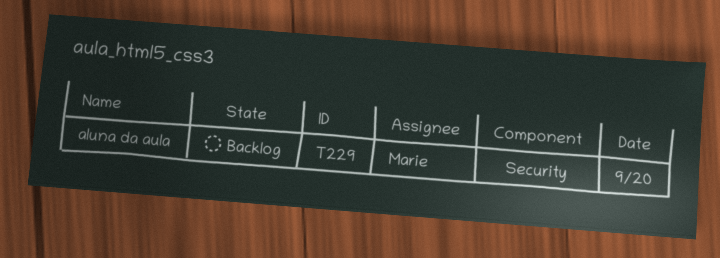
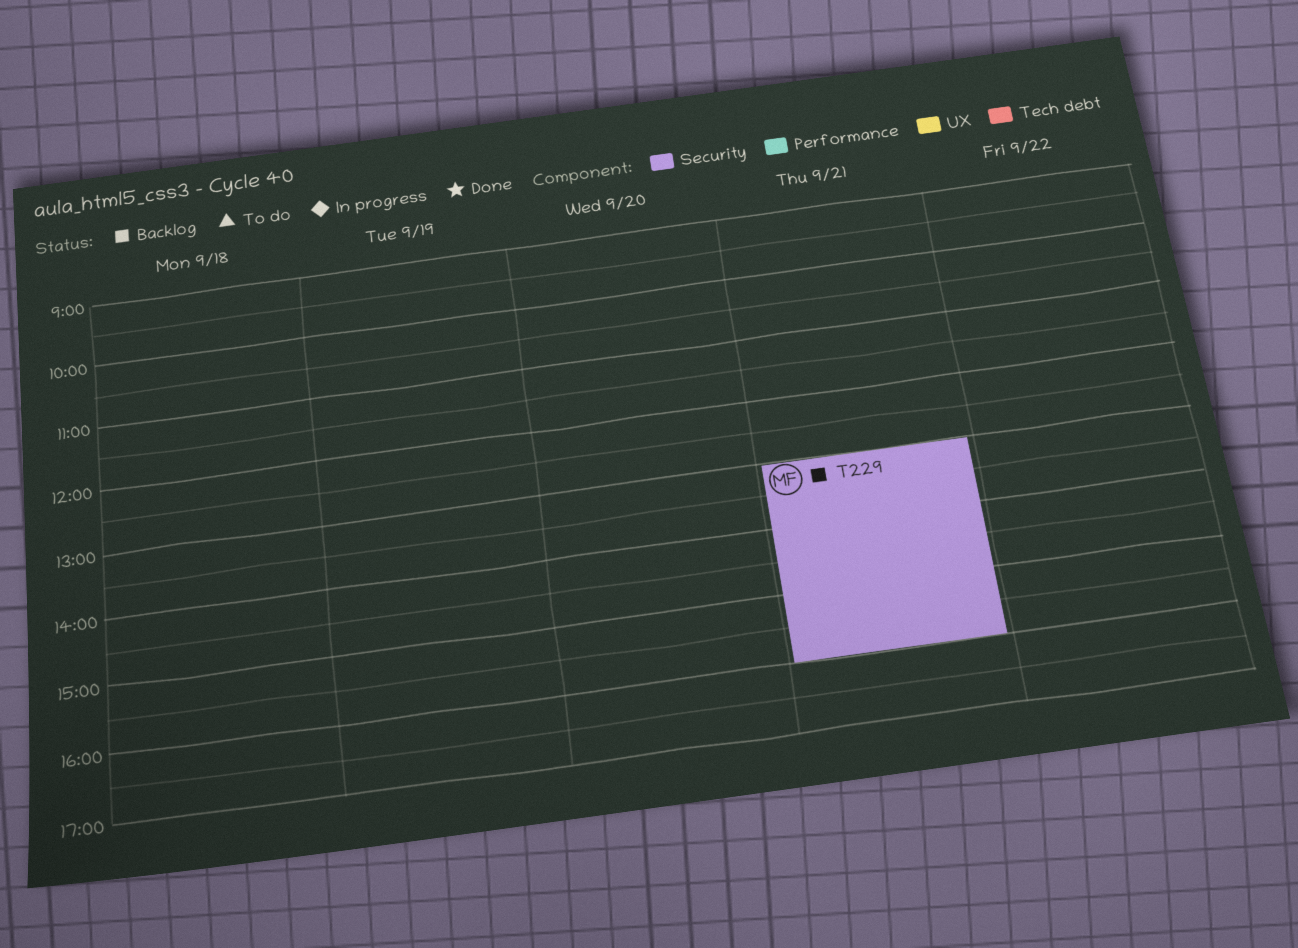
T229, day: Sep 20 -> Sep 21

